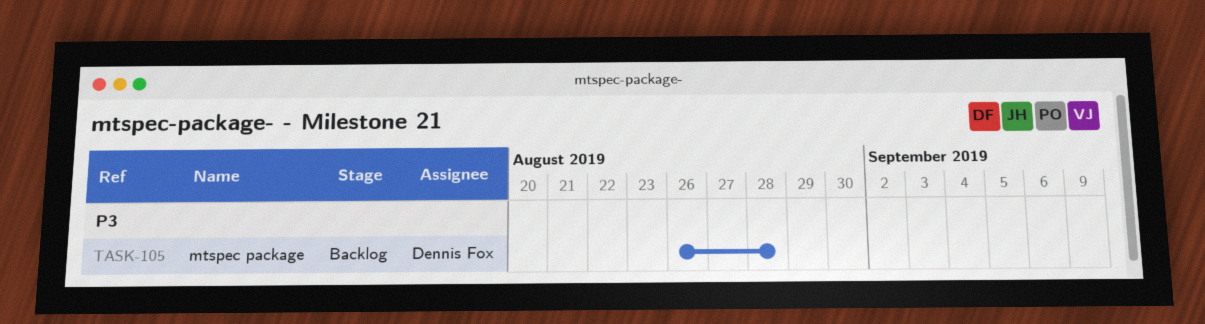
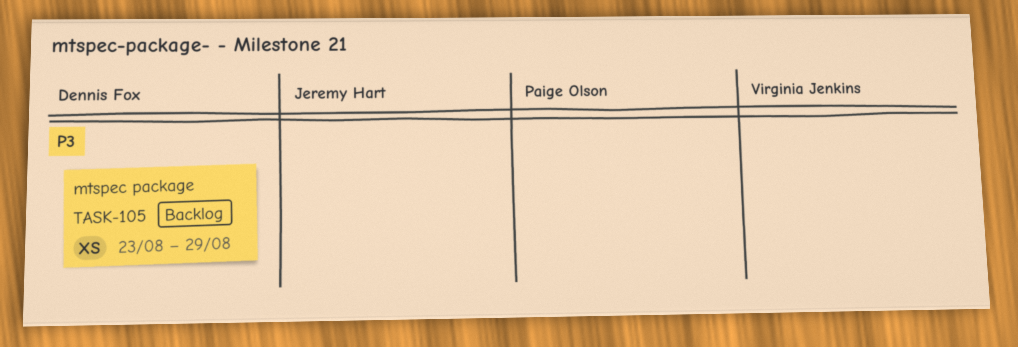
TASK-105, start: Aug 26 -> Aug 23
TASK-105, due: Aug 28 -> Aug 29

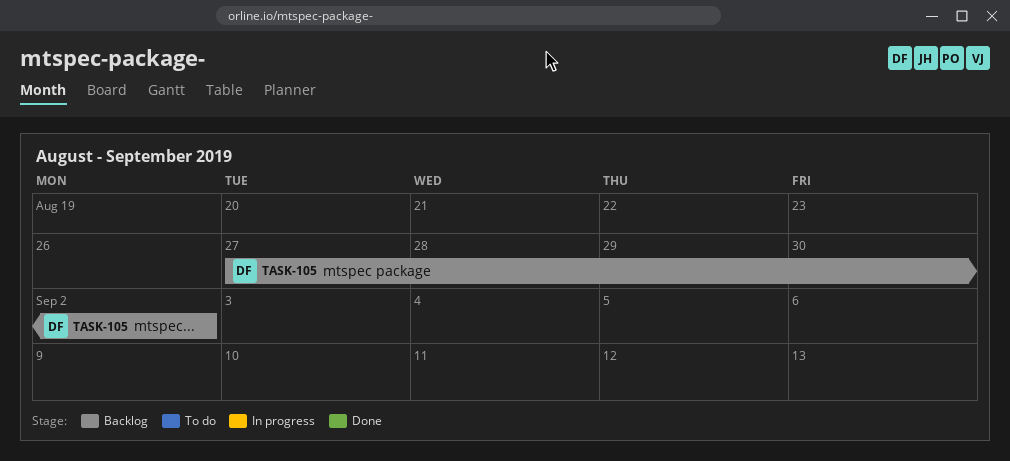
TASK-105, start: Aug 23 -> Aug 27
TASK-105, due: Aug 29 -> Sep 2

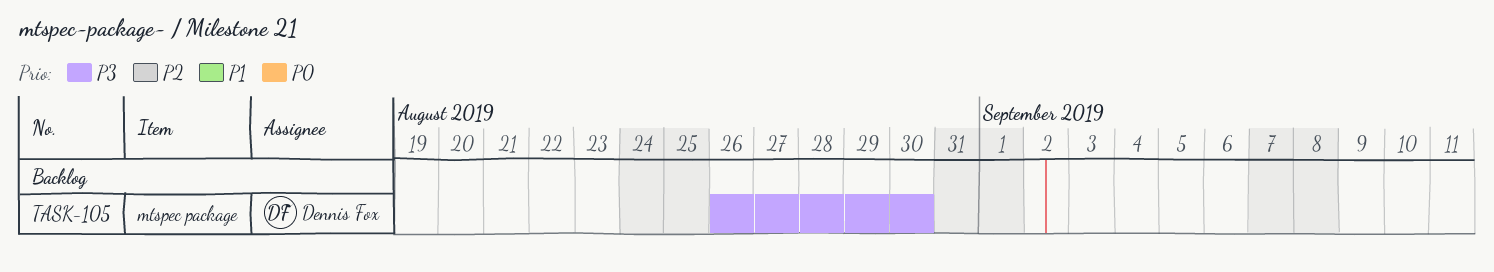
TASK-105, start: Aug 27 -> Aug 26
TASK-105, due: Sep 2 -> Aug 30

